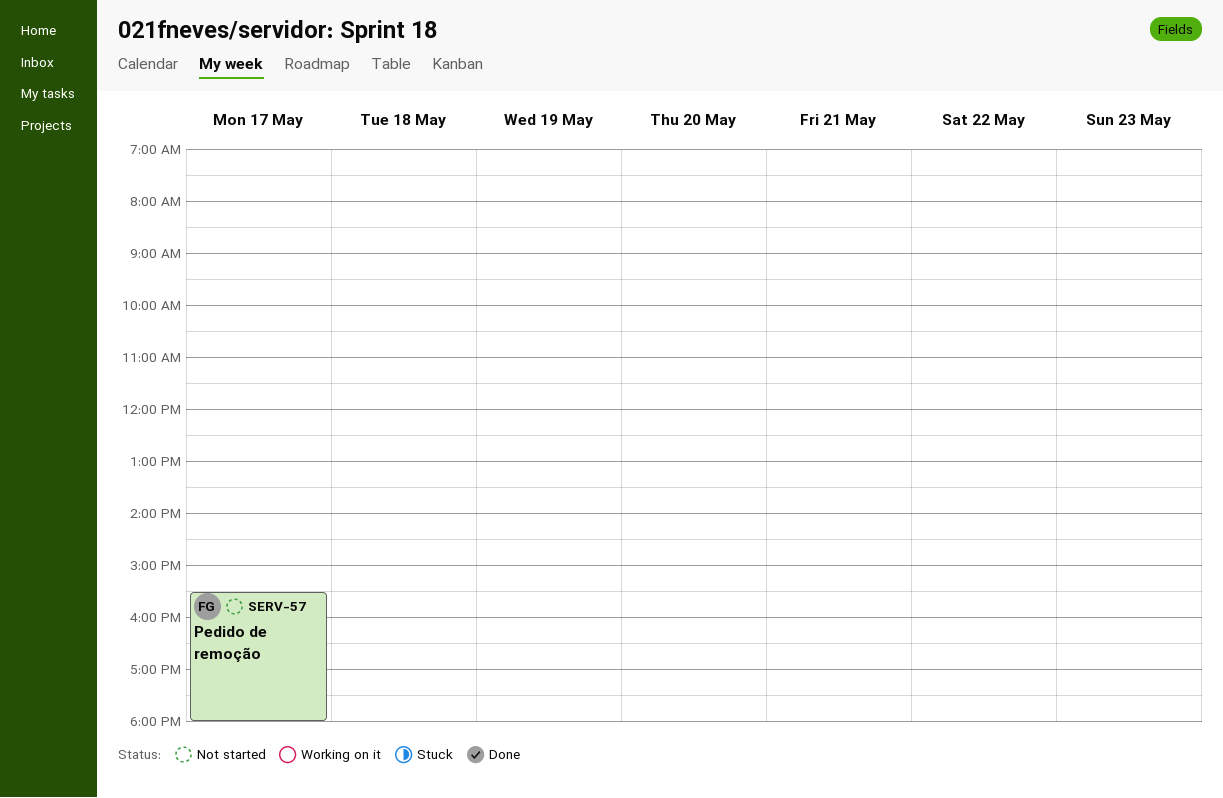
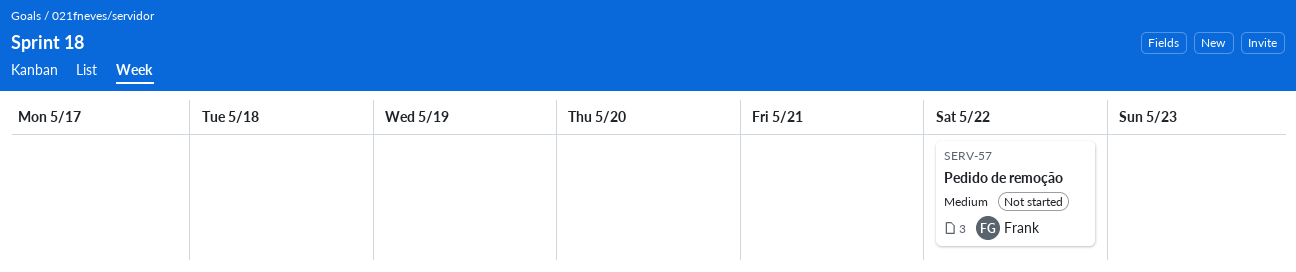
SERV-57, day: May 17 -> May 22

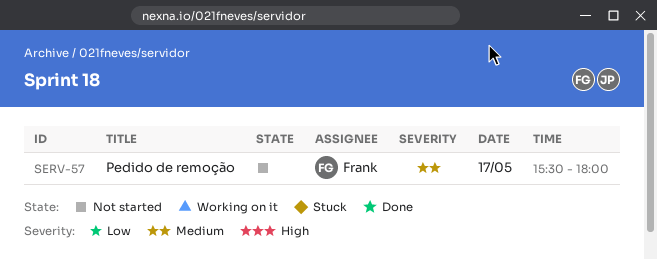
SERV-57, day: May 22 -> May 17

